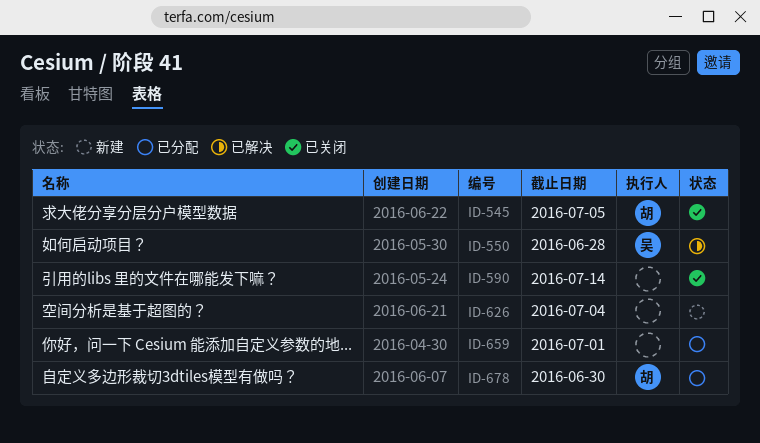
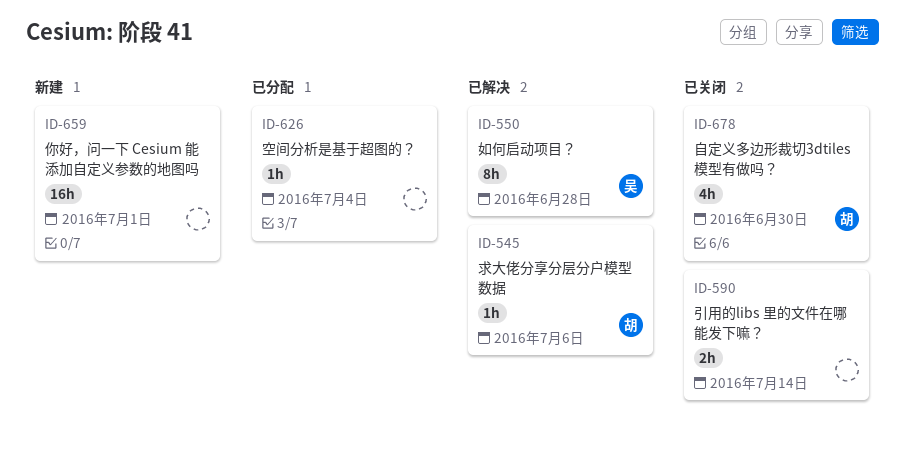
ID-545, status: 已关闭 -> 已解决
ID-545, due: Jul 5 -> Jul 6
ID-626, status: 新建 -> 已分配
ID-659, status: 已分配 -> 新建
ID-678, status: 已分配 -> 已关闭

